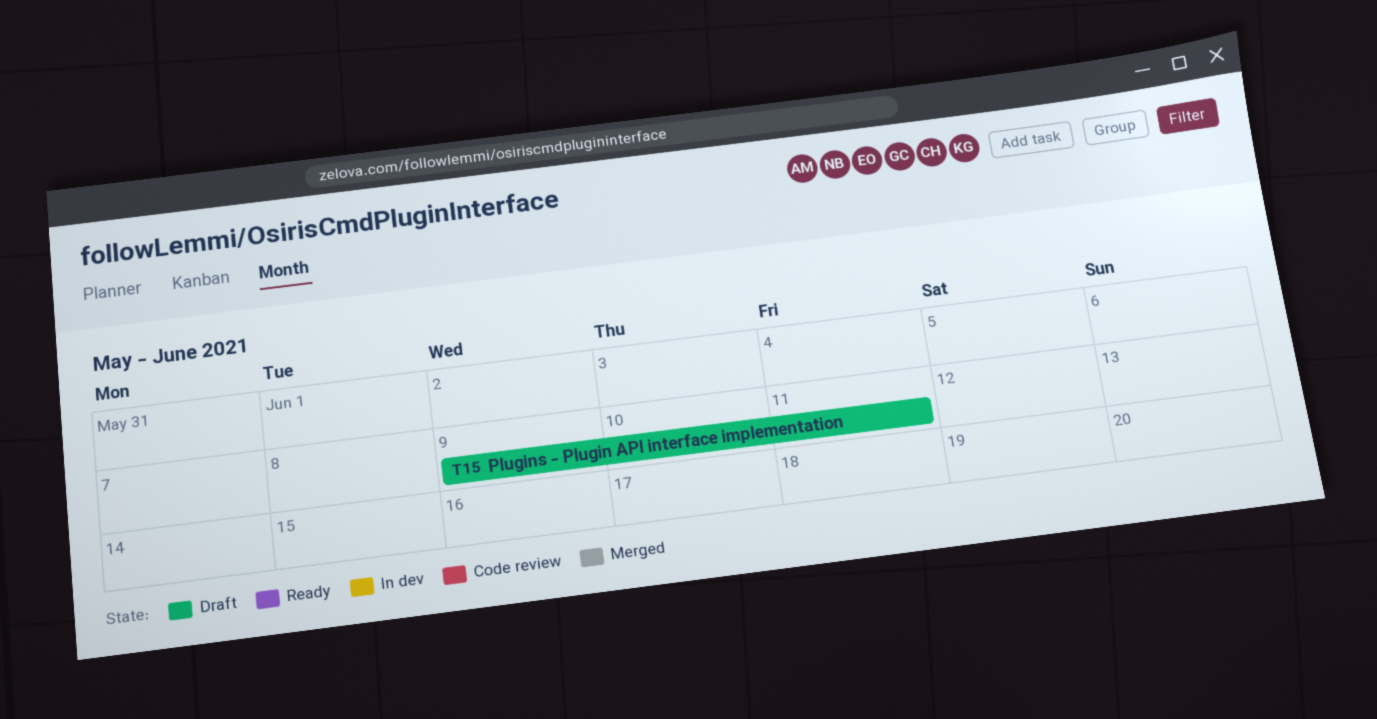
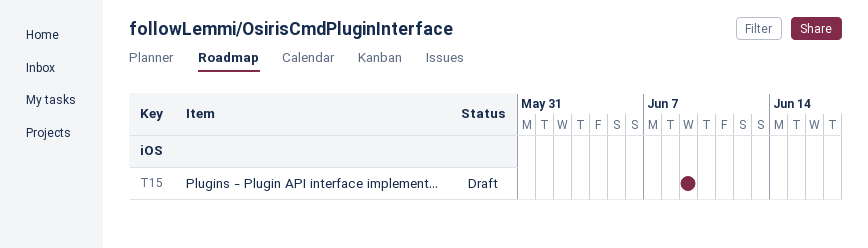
T15, due: Jun 11 -> Jun 9

